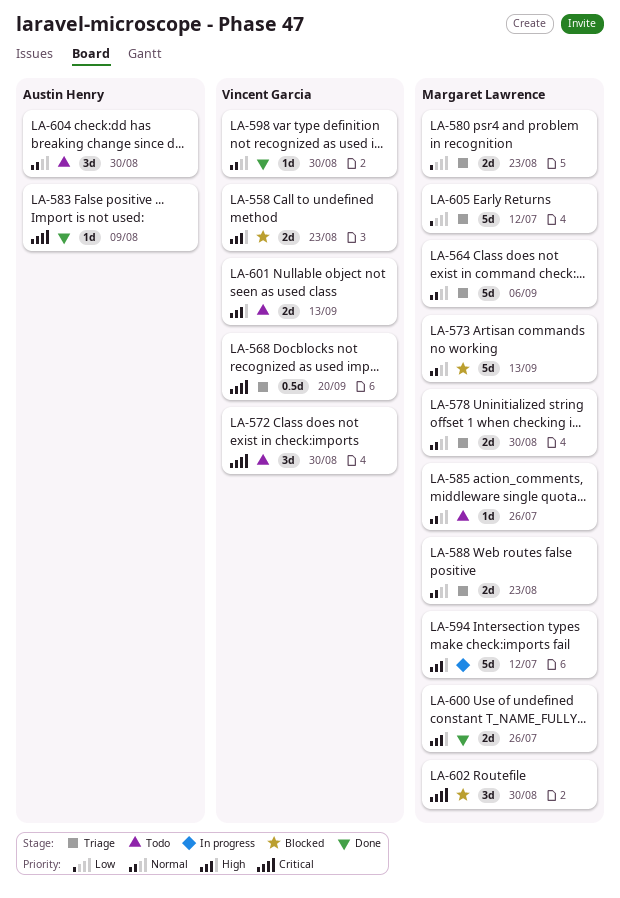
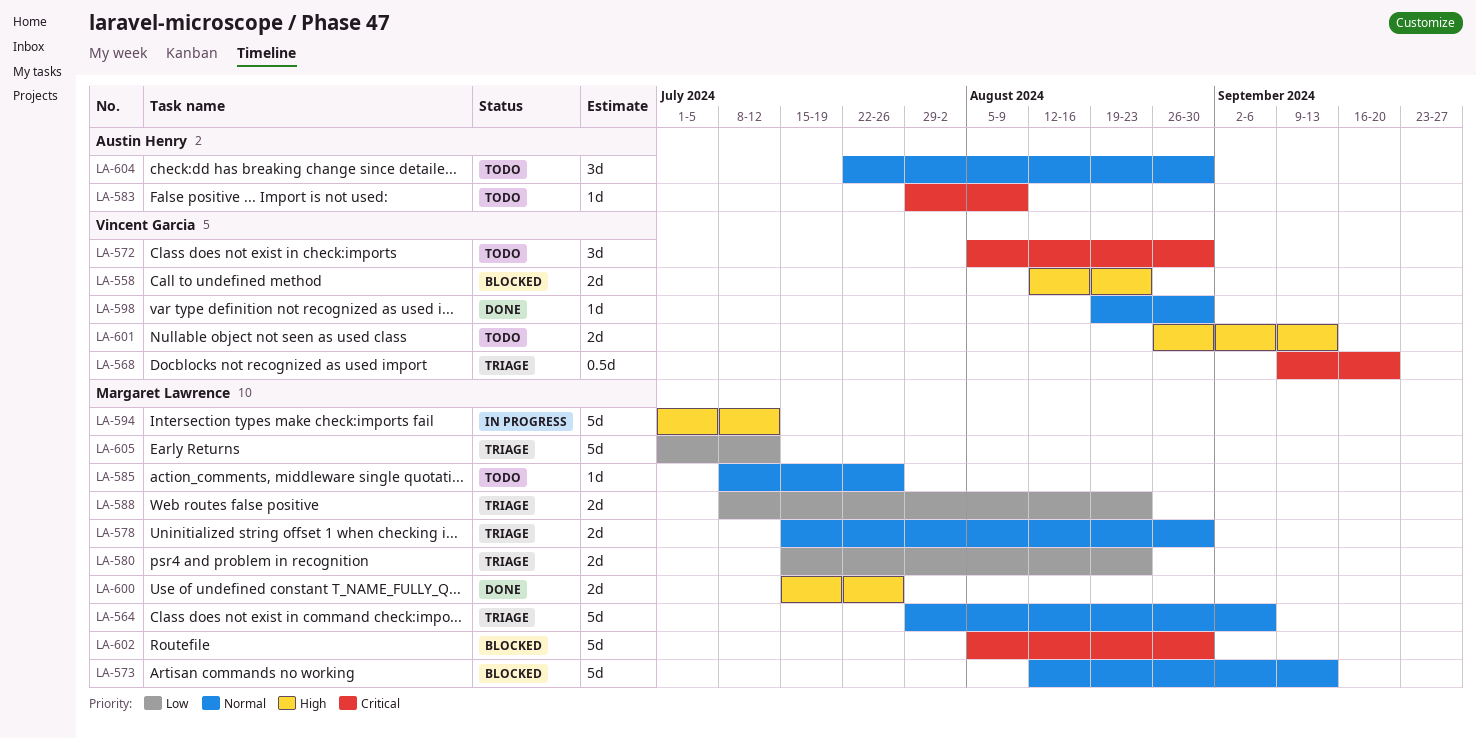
LA-583, status: Done -> Todo
LA-588, priority: Normal -> Low
LA-602, estimate: 3d -> 5d

